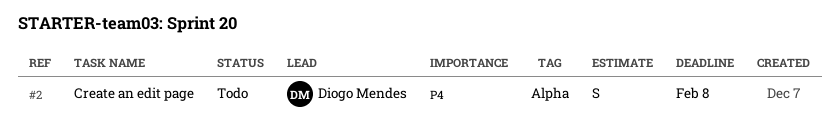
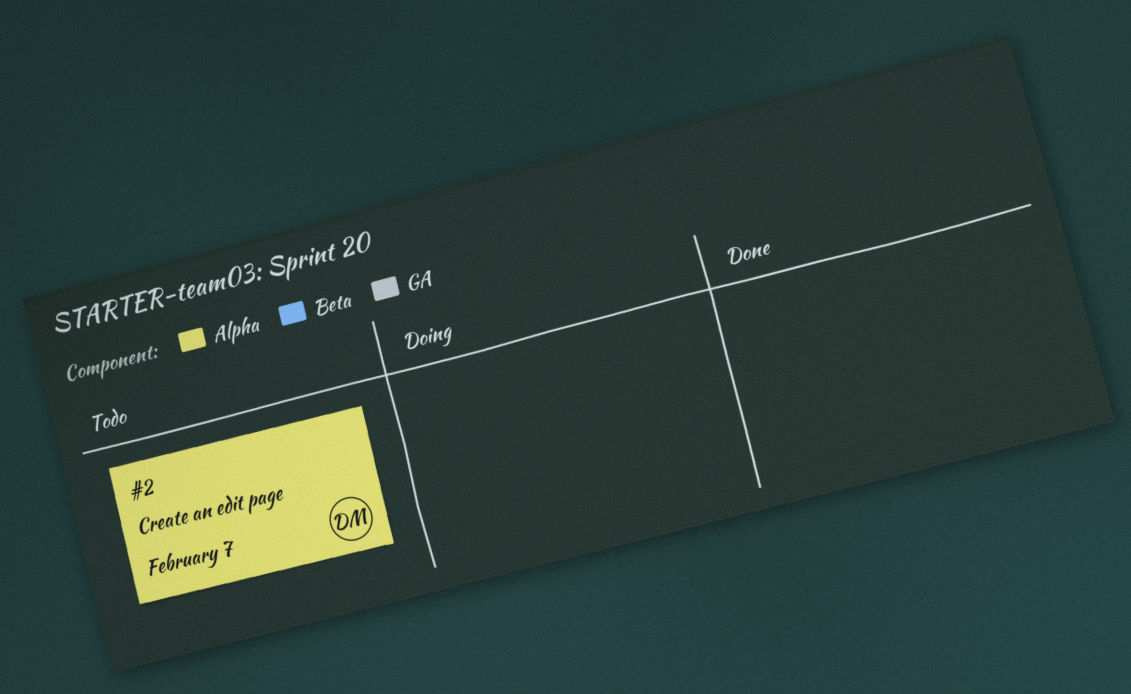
#2, due: Feb 8 -> Feb 7

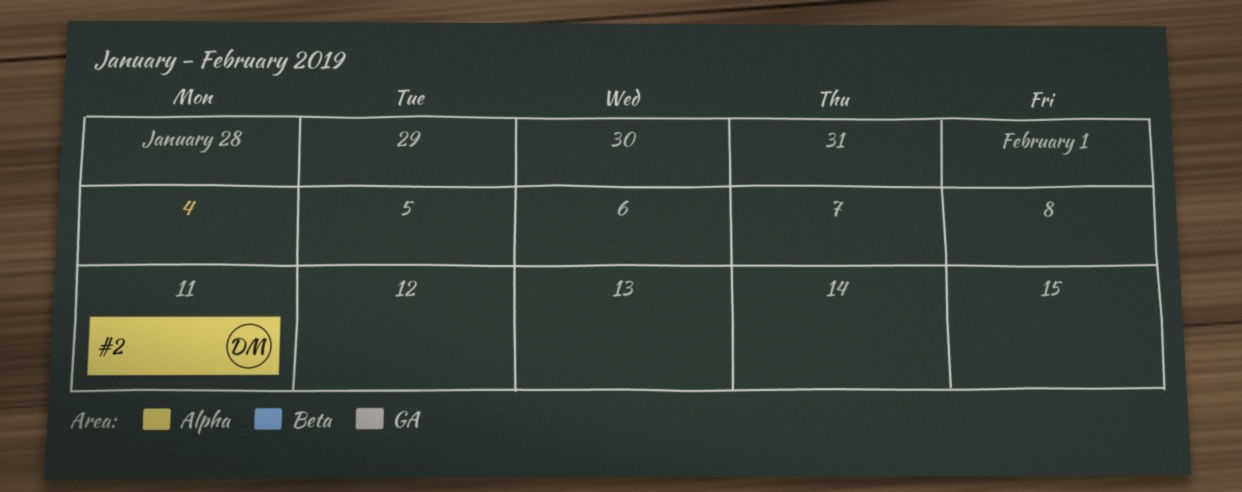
#2, due: Feb 7 -> Feb 11

